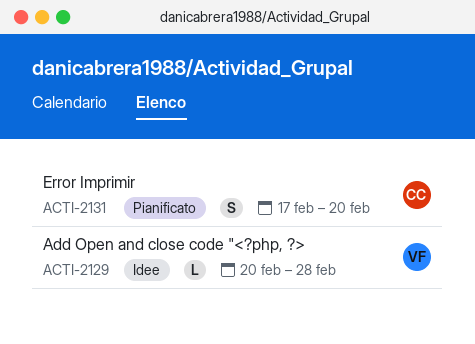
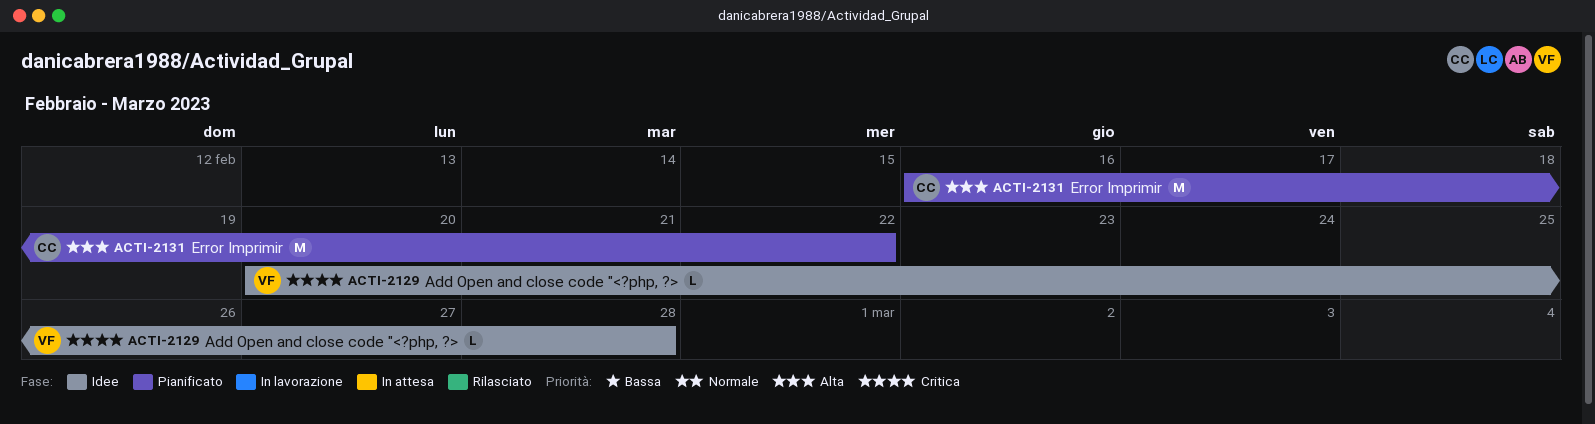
ACTI-2131, estimate: S -> M
ACTI-2131, start: Feb 17 -> Feb 16
ACTI-2131, due: Feb 20 -> Feb 22

